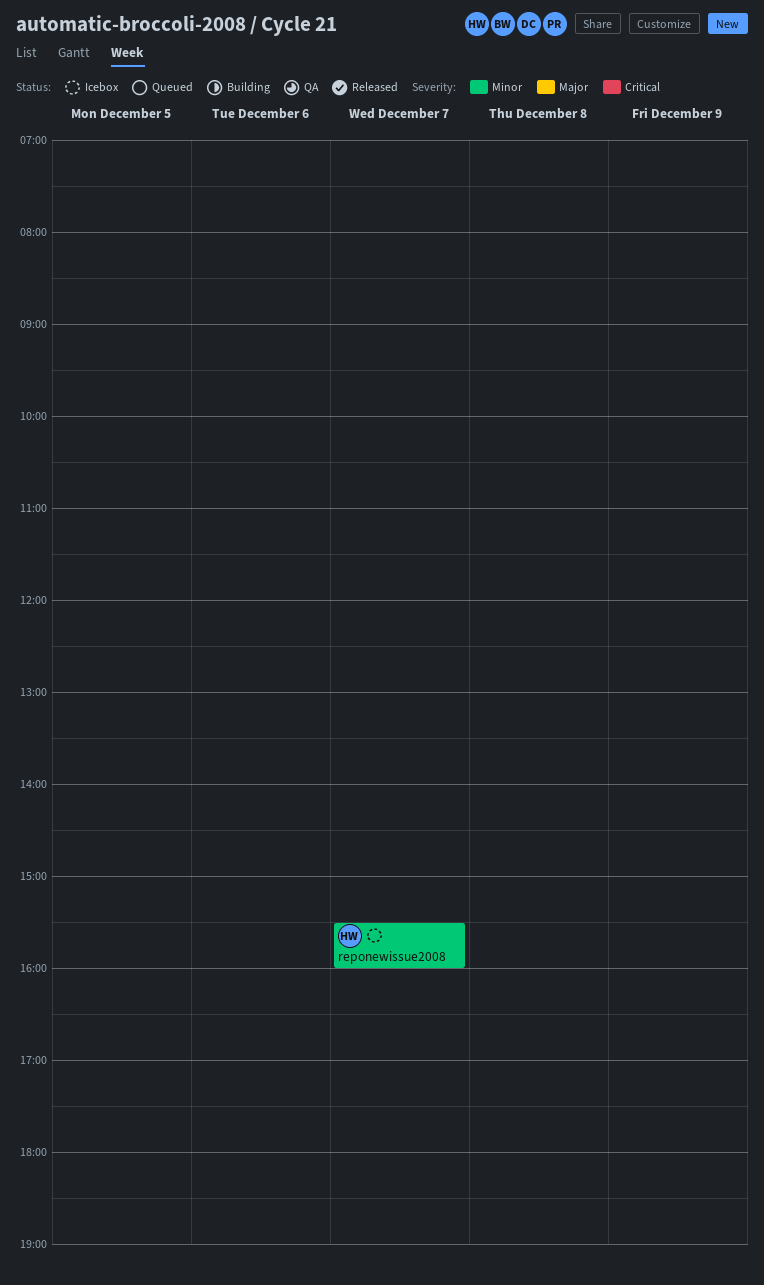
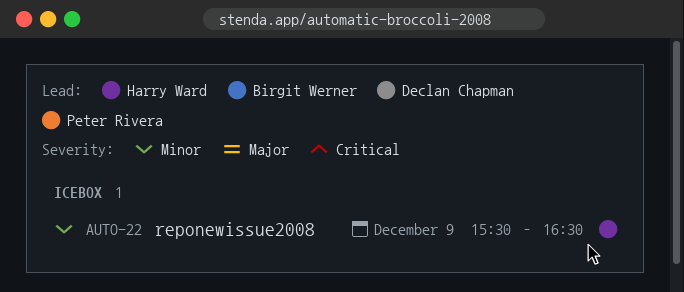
reponewissue2008, day: Dec 7 -> Dec 9
reponewissue2008, ends: 16:00 -> 16:30

